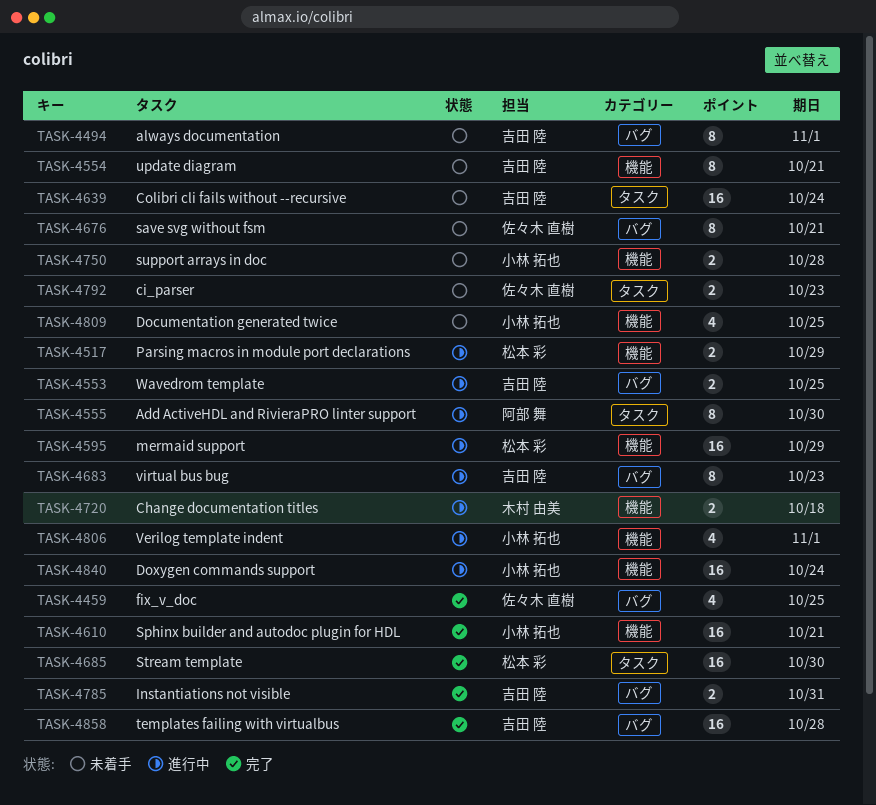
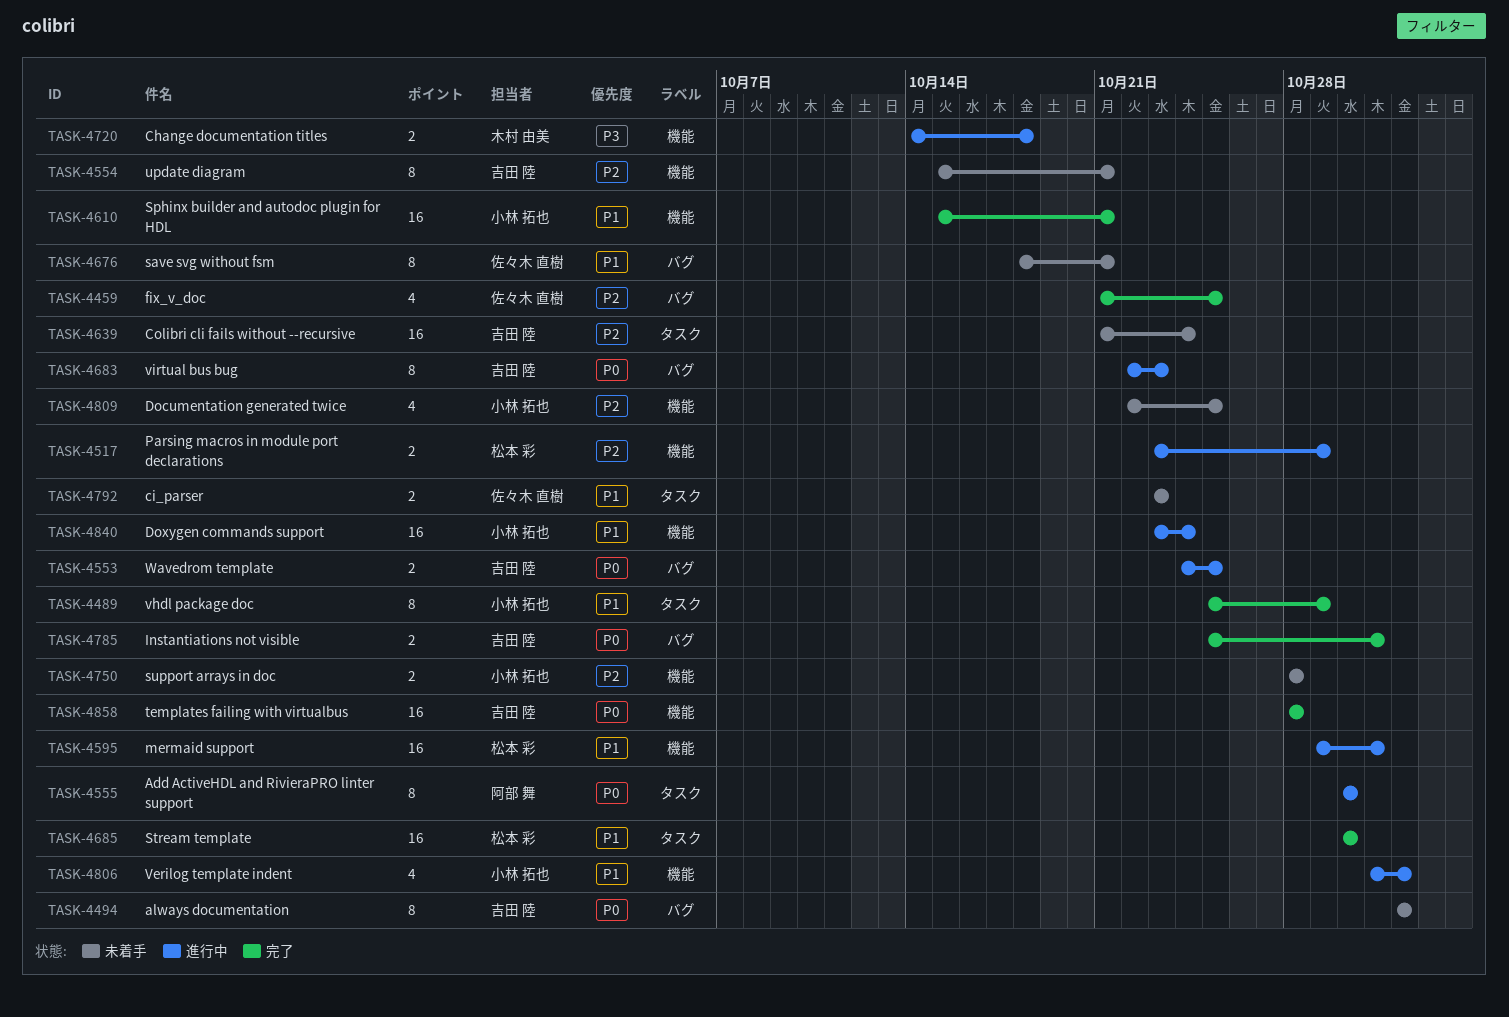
TASK-4489: none -> present
TASK-4595, due: Oct 29 -> Oct 31
TASK-4858, label: バグ -> 機能

